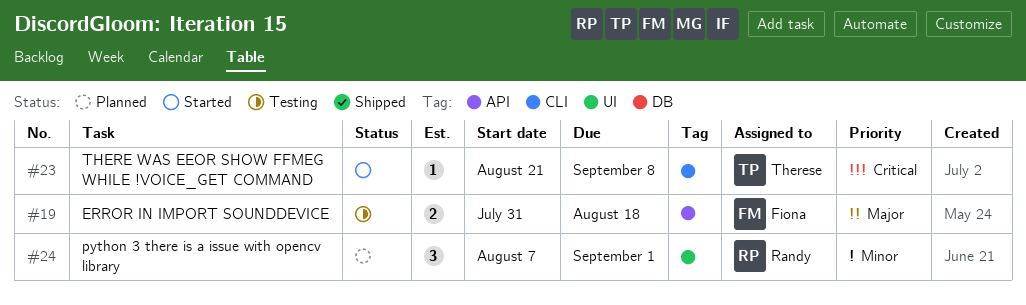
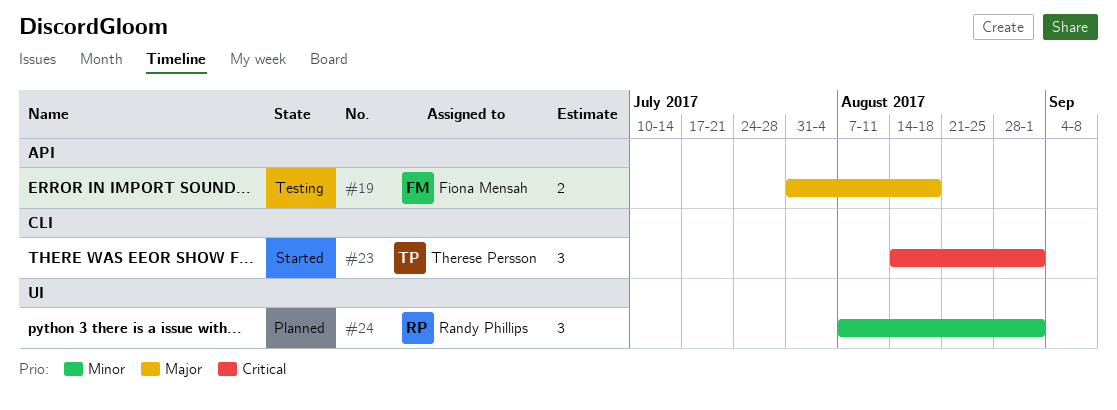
#23, estimate: 1 -> 3
#23, start: Aug 21 -> Aug 14
#23, due: Sep 8 -> Sep 1

